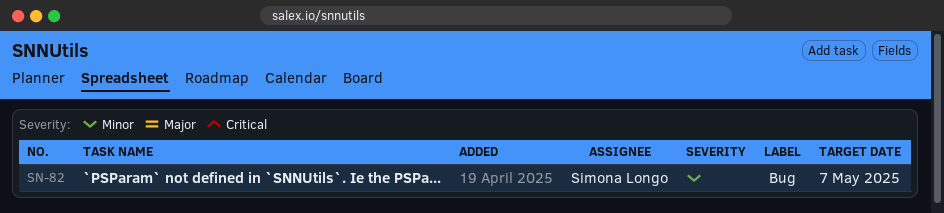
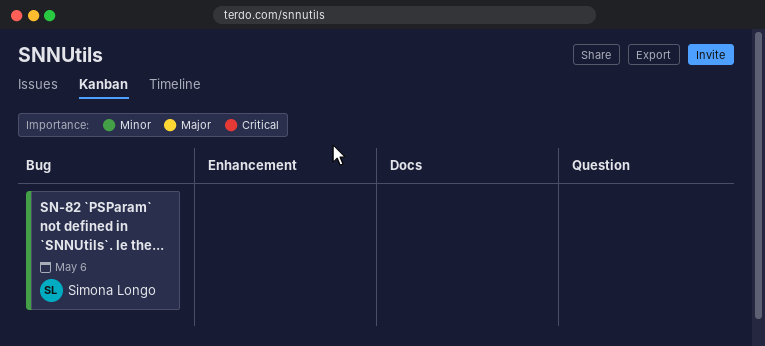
SN-82, due: May 7 -> May 6

